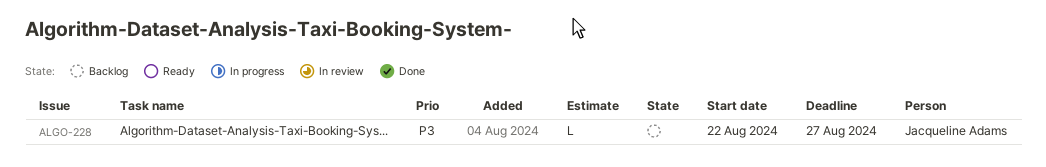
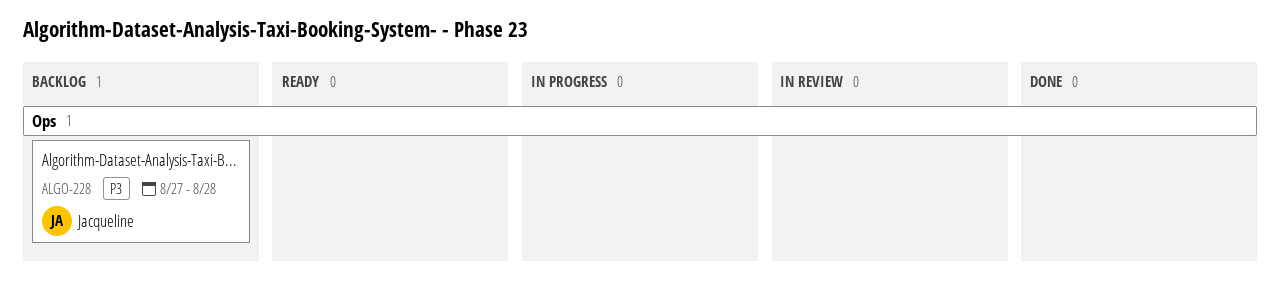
ALGO-228, start: Aug 22 -> Aug 27
ALGO-228, due: Aug 27 -> Aug 28

